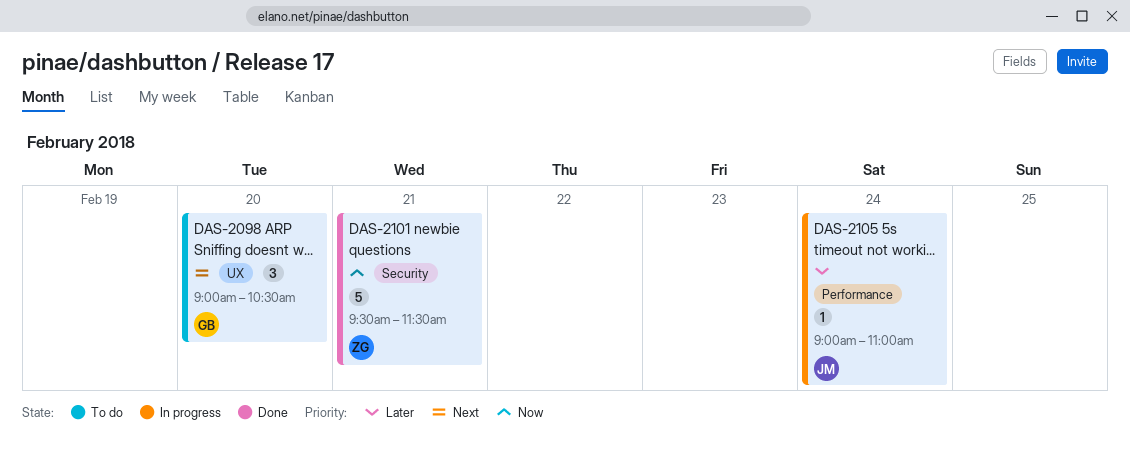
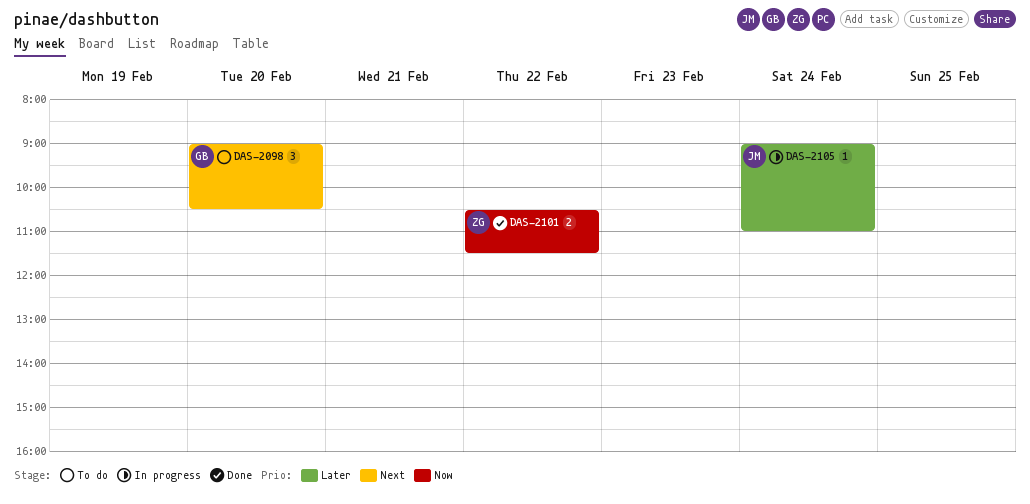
DAS-2101, estimate: 5 -> 2
DAS-2101, day: Feb 21 -> Feb 22
DAS-2101, begins: 09:30 -> 10:30

